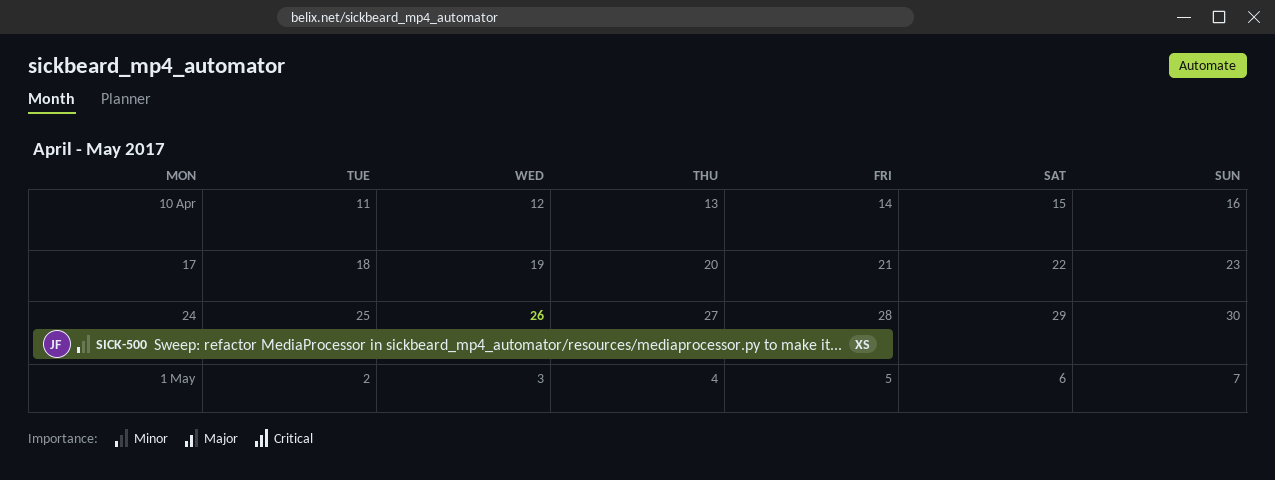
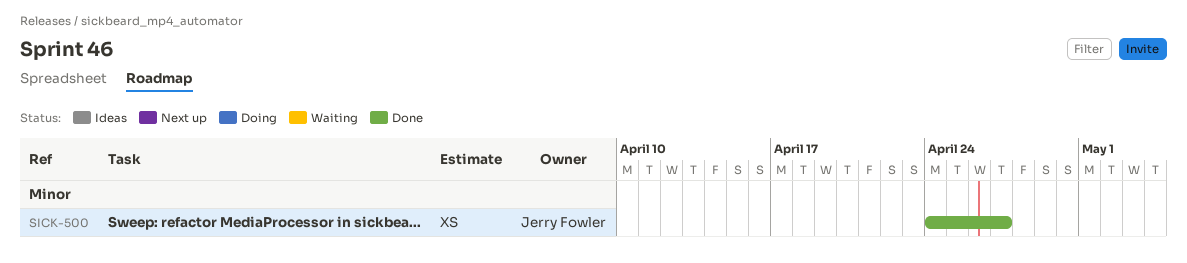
SICK-500, due: Apr 28 -> Apr 27

